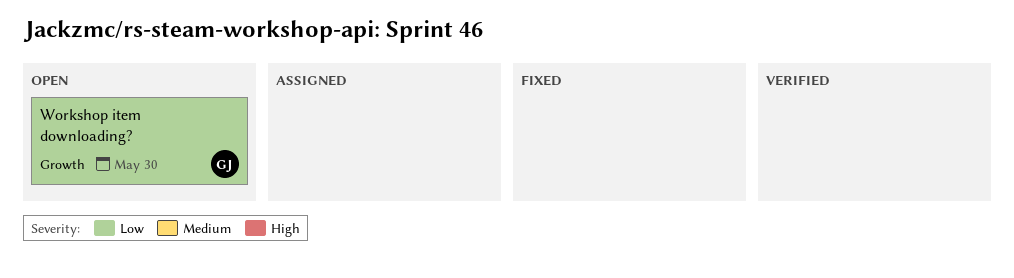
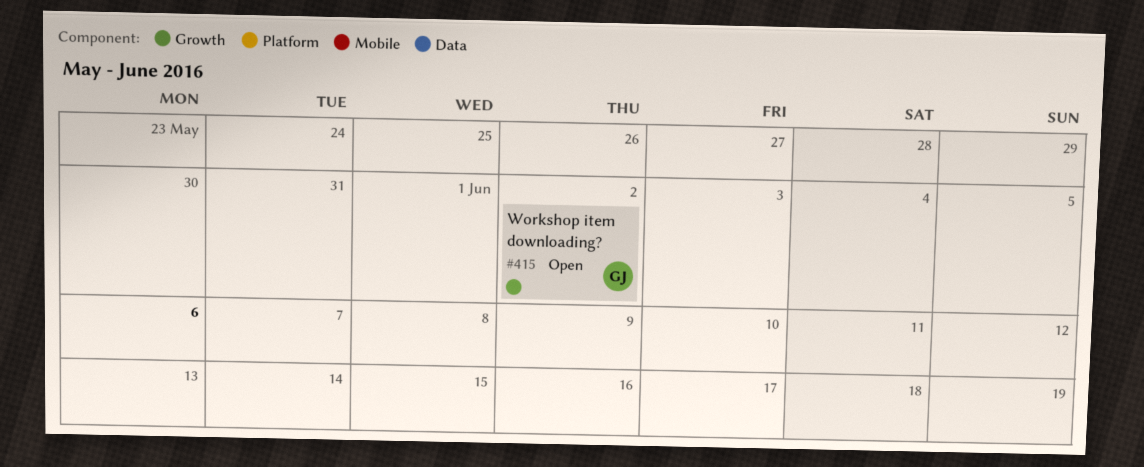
Workshop item downloading?, due: May 30 -> Jun 2

